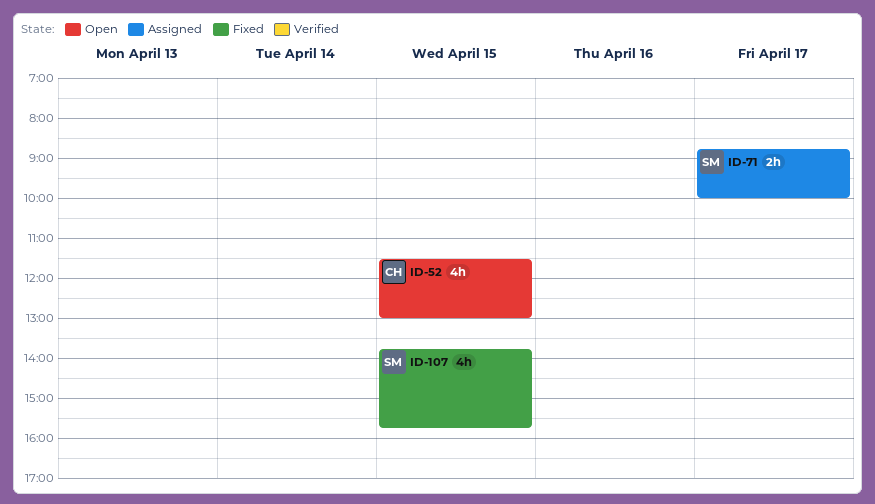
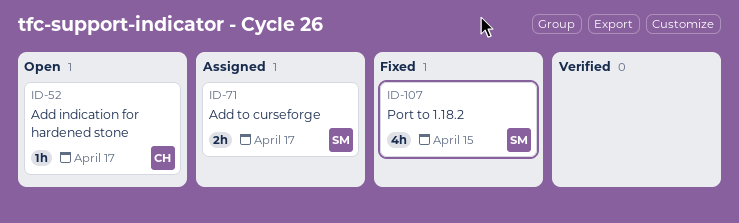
ID-52, estimate: 4h -> 1h
ID-52, day: Apr 15 -> Apr 17

